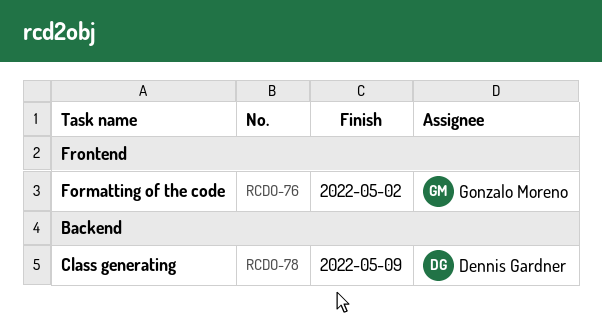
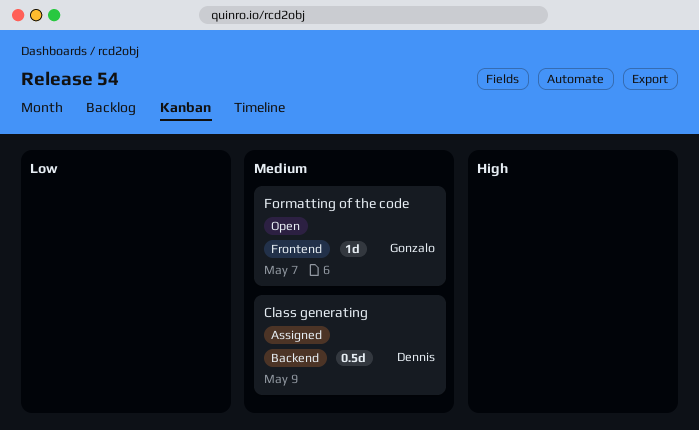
Formatting of the code, due: May 2 -> May 7

